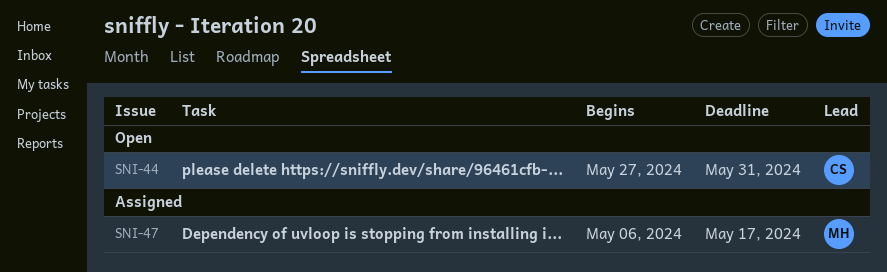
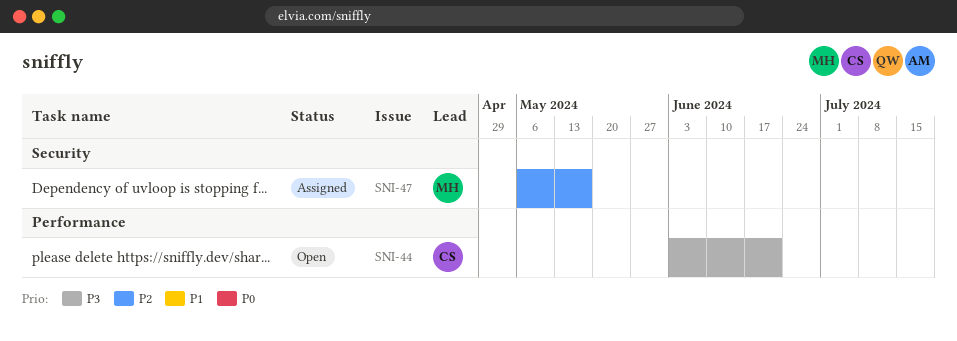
SNI-44, start: May 27 -> Jun 3
SNI-44, due: May 31 -> Jun 21

